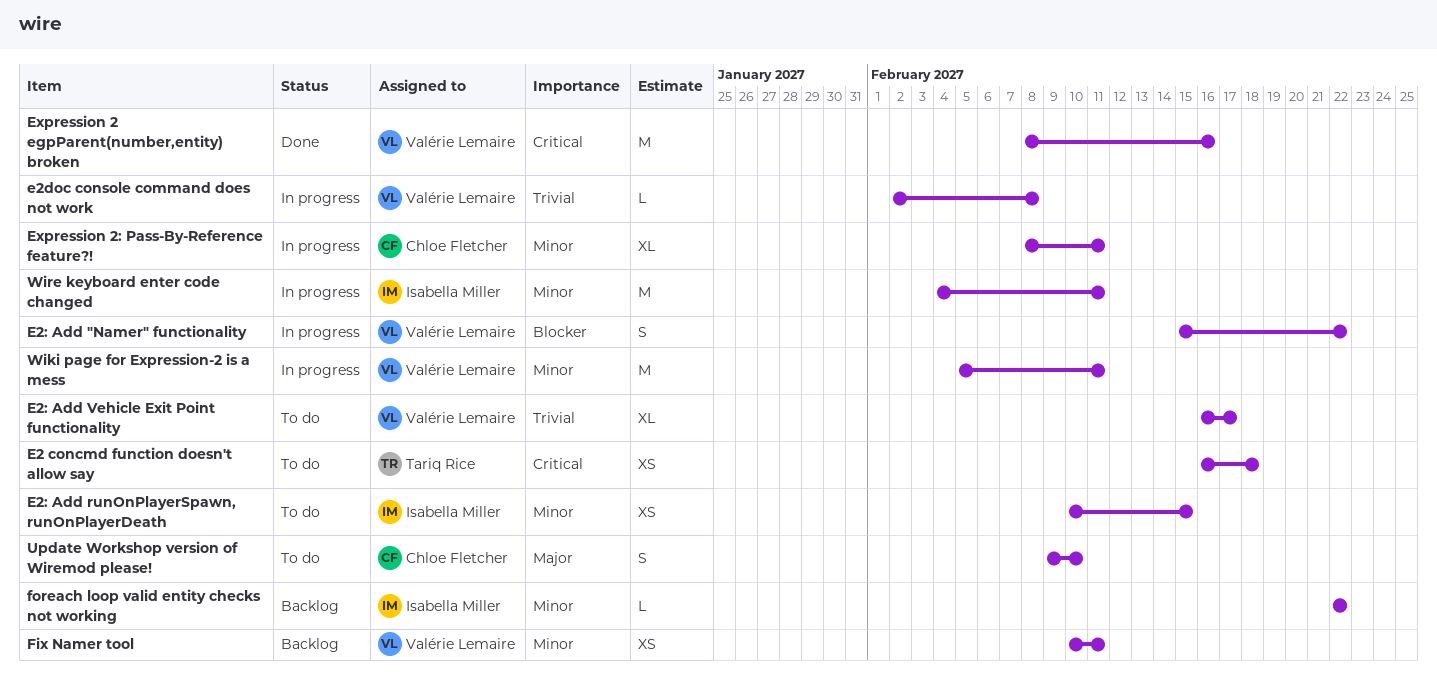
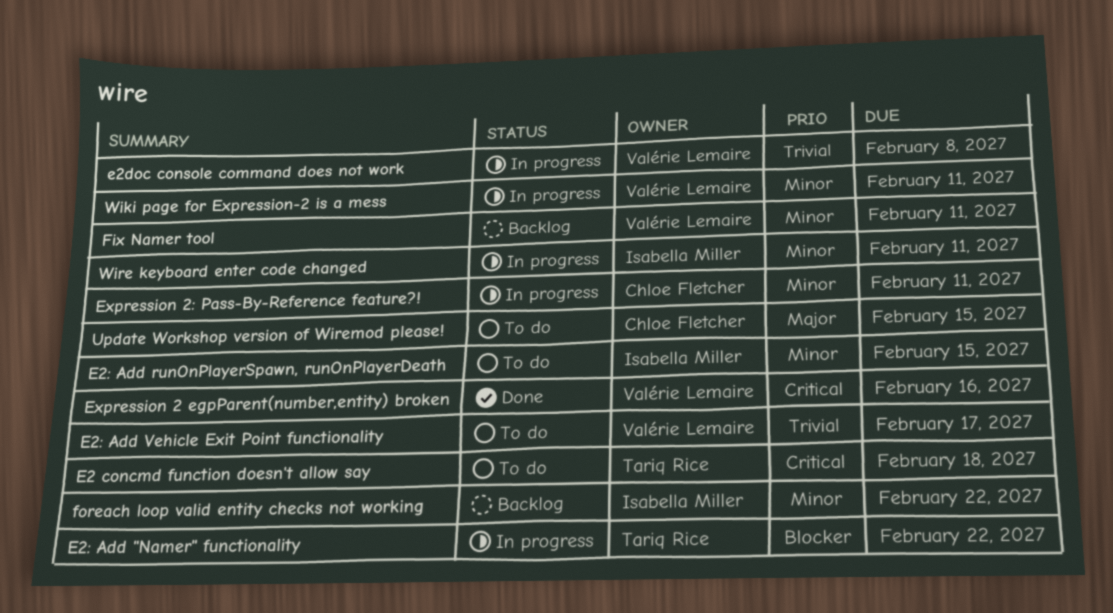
E2: Add "Namer" functionality, owner: Valérie Lemaire -> Tariq Rice
Update Workshop version of Wiremod please!, due: Feb 10 -> Feb 15

